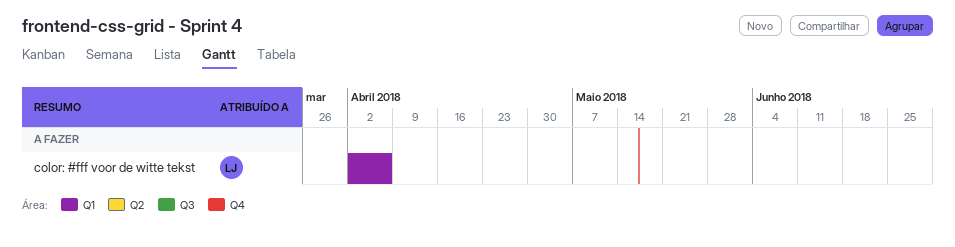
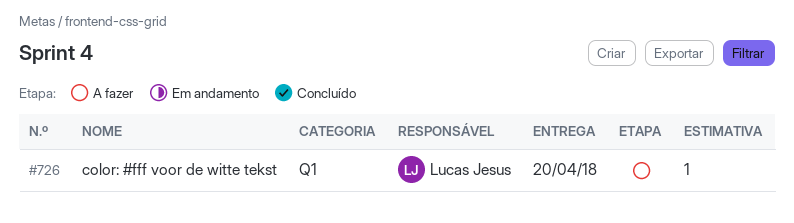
color: #fff voor de witte tekst, due: Apr 6 -> Apr 20

